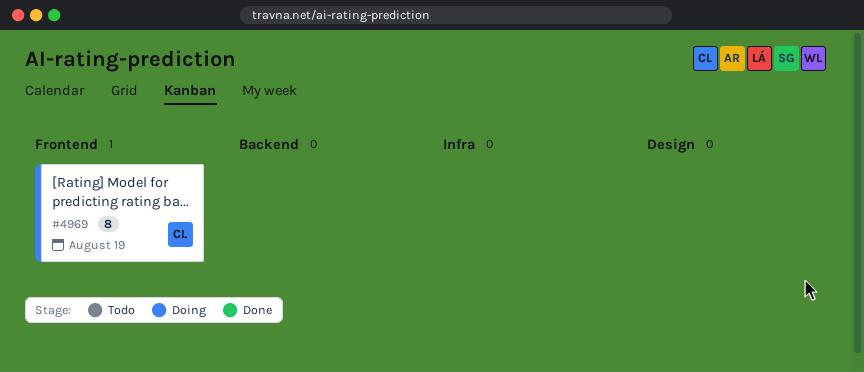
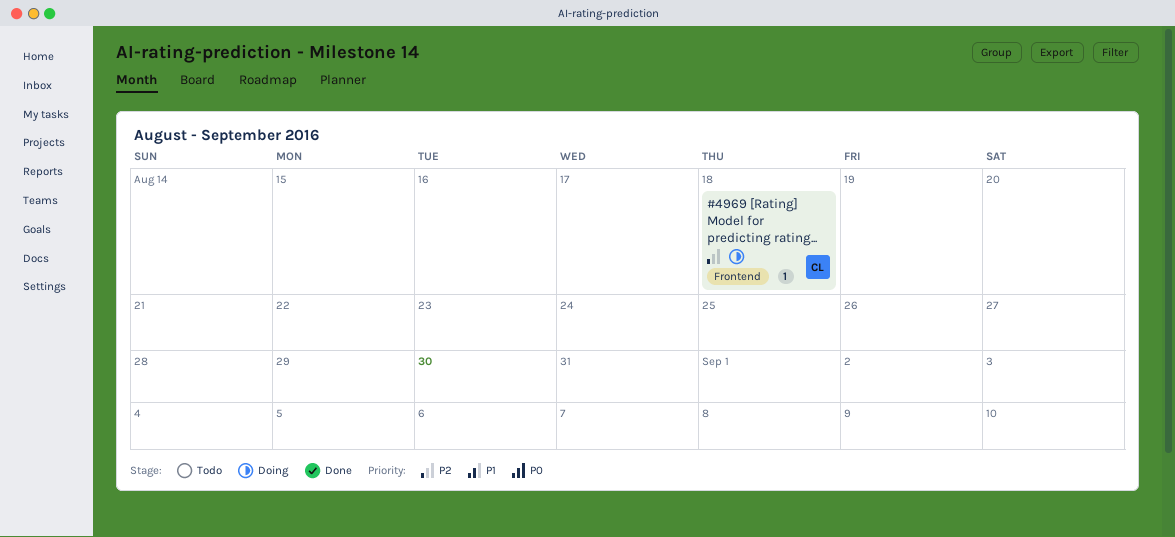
#4969, estimate: 8 -> 1
#4969, due: Aug 19 -> Aug 18

